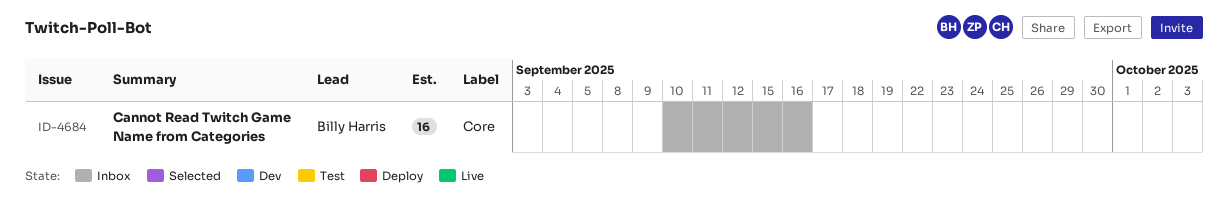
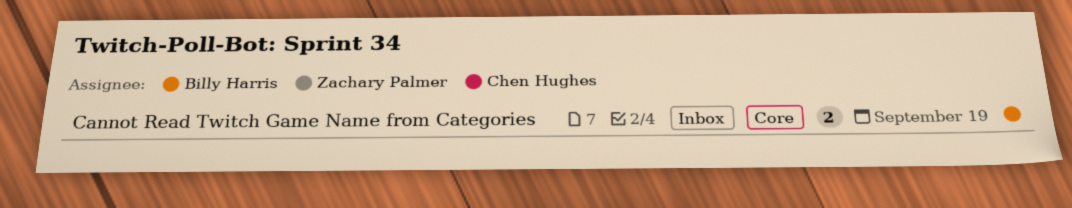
Cannot Read Twitch Game Name from Categories, estimate: 16 -> 2
Cannot Read Twitch Game Name from Categories, due: Sep 16 -> Sep 19

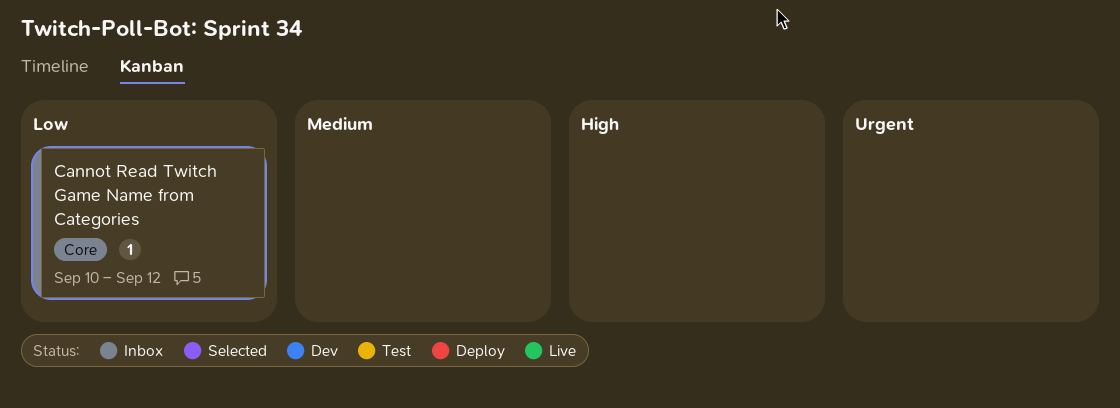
Cannot Read Twitch Game Name from Categories, estimate: 2 -> 1
Cannot Read Twitch Game Name from Categories, due: Sep 19 -> Sep 12

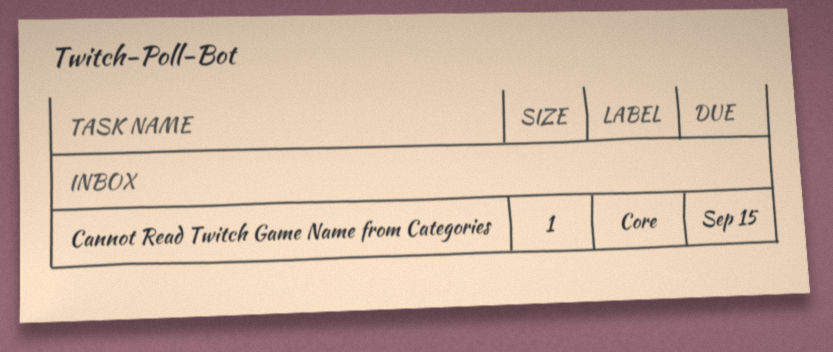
Cannot Read Twitch Game Name from Categories, due: Sep 12 -> Sep 15

